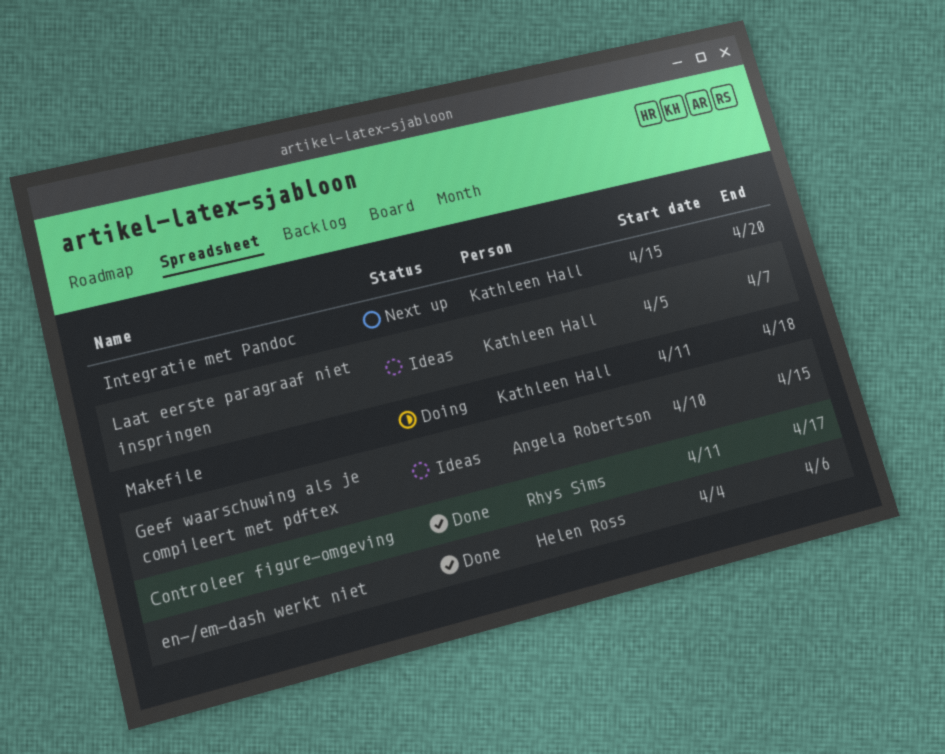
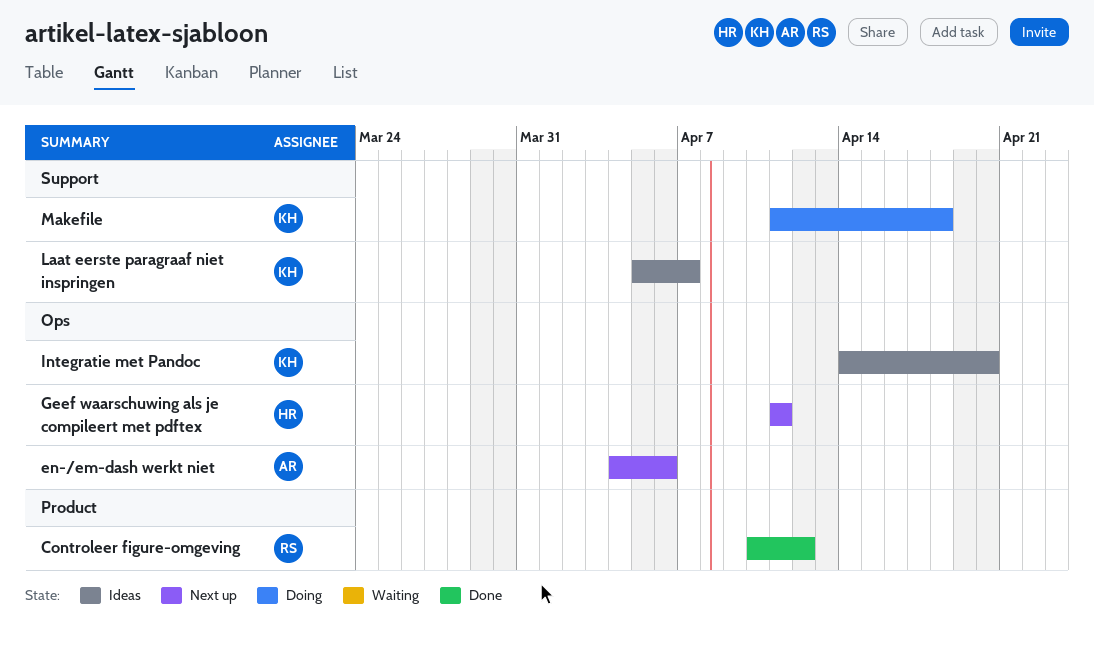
Controleer figure-omgeving, start: Apr 11 -> Apr 10
Controleer figure-omgeving, due: Apr 17 -> Apr 12
en-/em-dash werkt niet, status: Done -> Next up
en-/em-dash werkt niet, owner: Helen Ross -> Angela Robertson
Geef waarschuwing als je compileert met pdftex, status: Ideas -> Next up
Geef waarschuwing als je compileert met pdftex, owner: Angela Robertson -> Helen Ross
Geef waarschuwing als je compileert met pdftex, start: Apr 10 -> Apr 11
Geef waarschuwing als je compileert met pdftex, due: Apr 15 -> Apr 11
Integratie met Pandoc, status: Next up -> Ideas
Integratie met Pandoc, start: Apr 15 -> Apr 14

